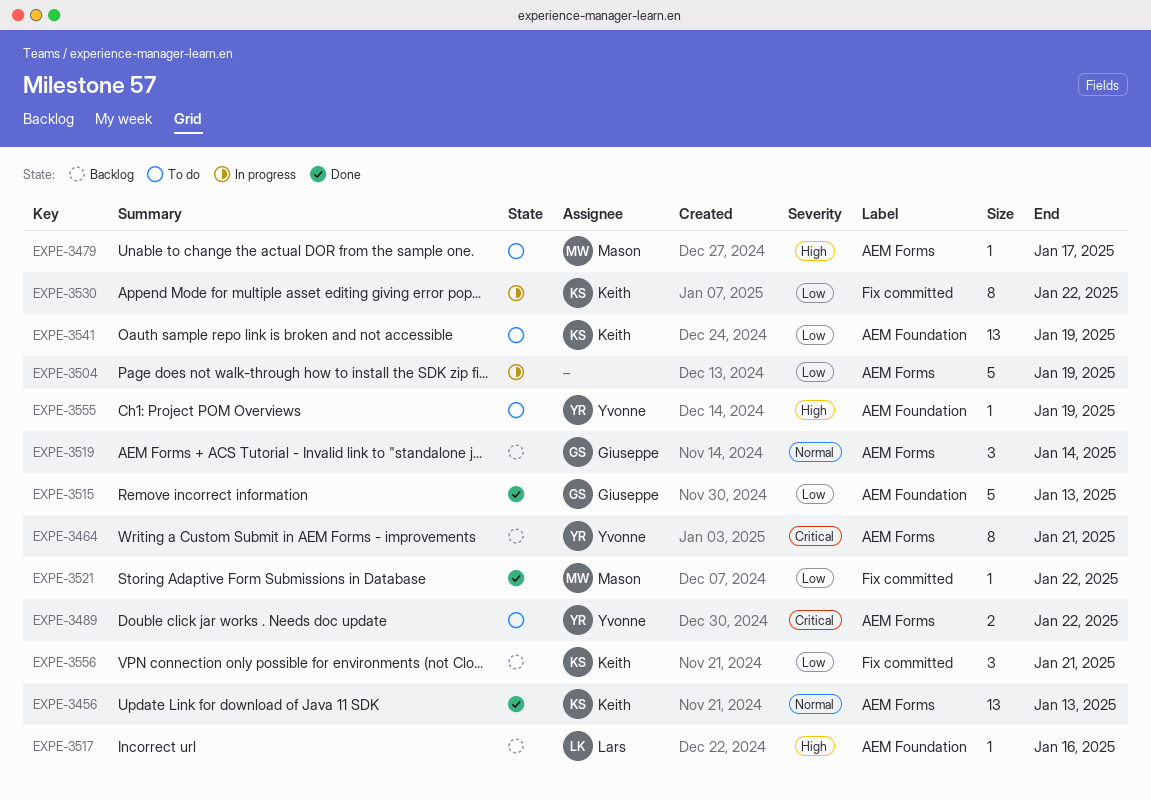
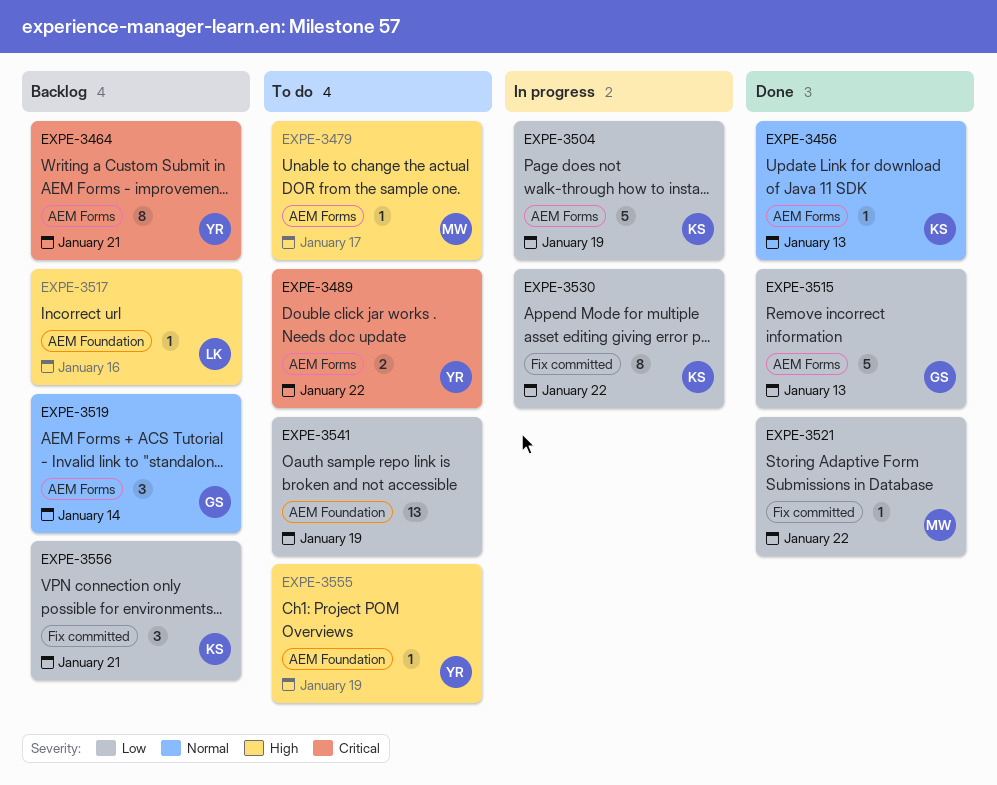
EXPE-3456, estimate: 13 -> 1
EXPE-3504, owner: none -> Keith
EXPE-3515, label: AEM Foundation -> AEM Forms
EXPE-3541, owner: Keith -> none

